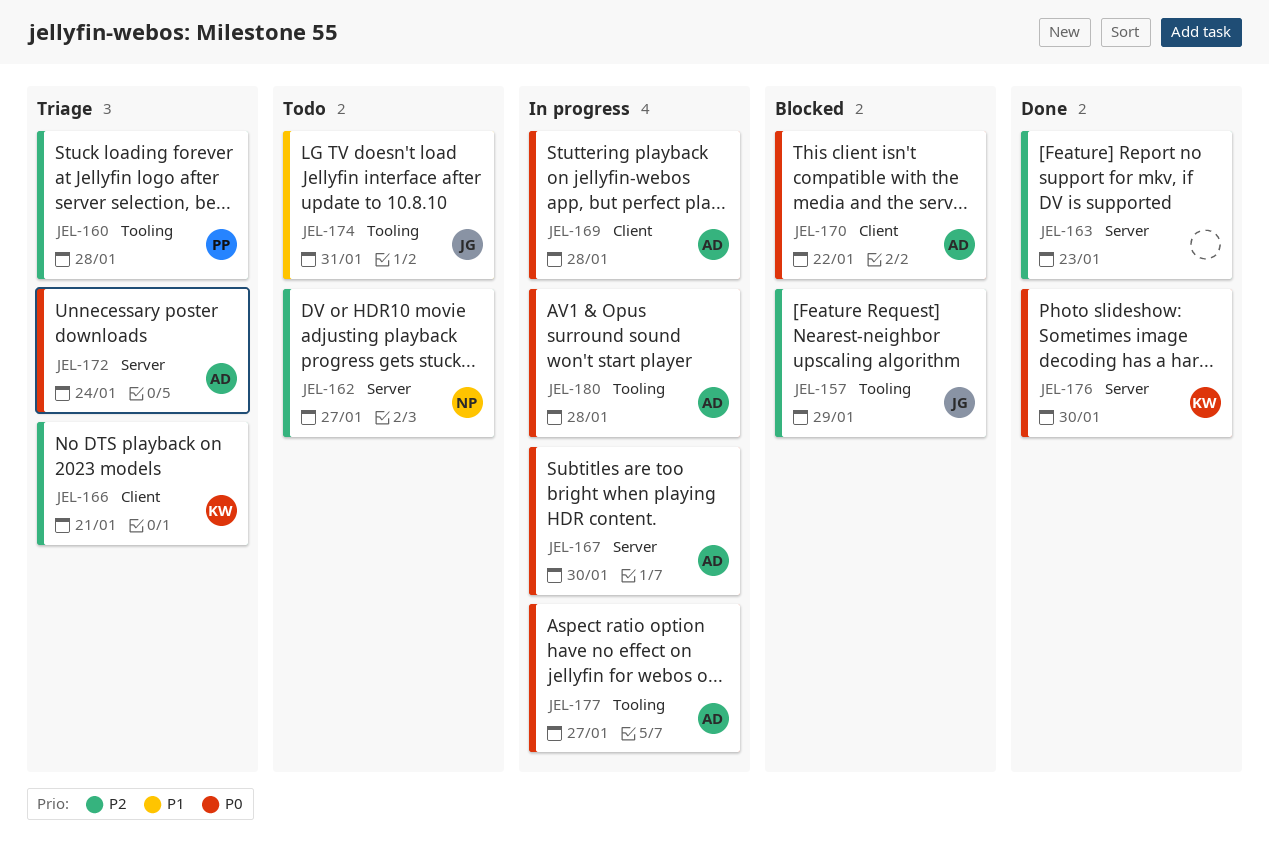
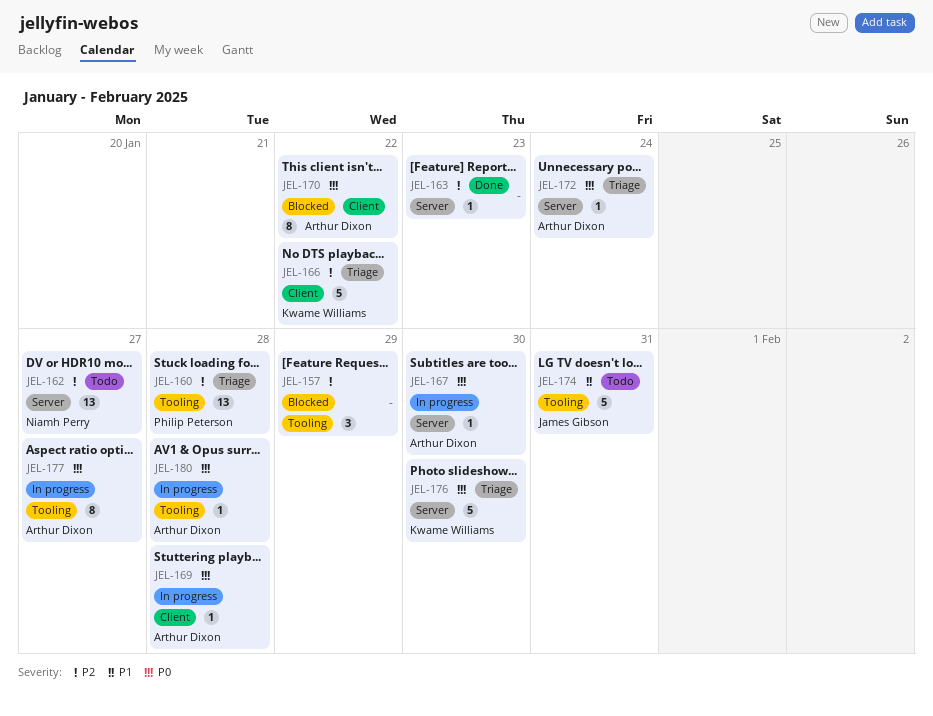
JEL-157, owner: James Gibson -> none
JEL-166, due: Jan 21 -> Jan 22
JEL-176, status: Done -> Triage

